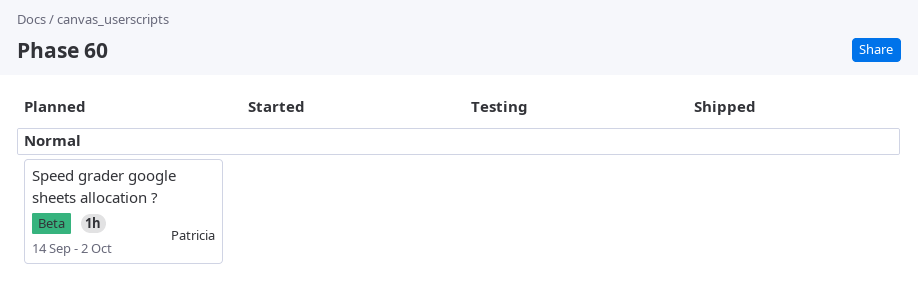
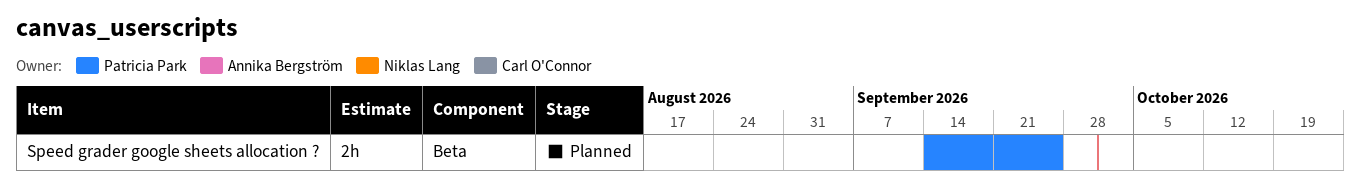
Speed grader google sheets allocation ?, estimate: 1h -> 2h
Speed grader google sheets allocation ?, due: Oct 2 -> Sep 25

